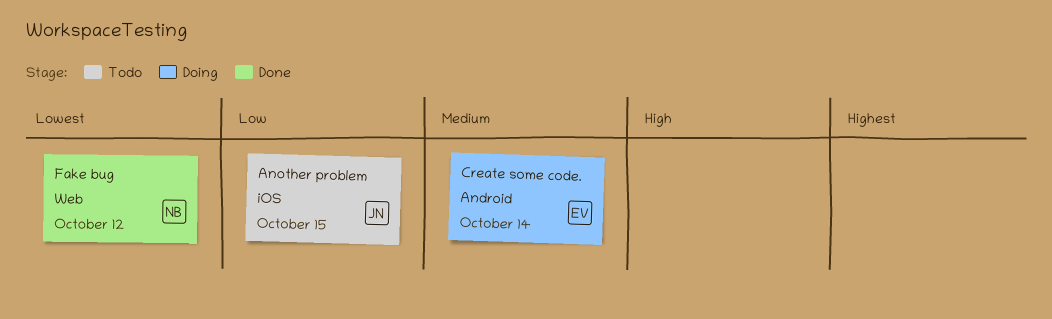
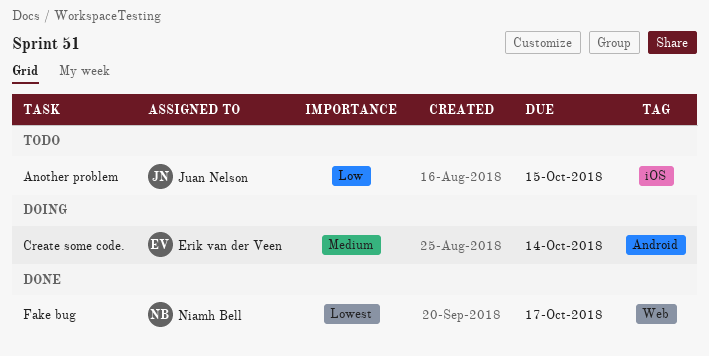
Fake bug, due: Oct 12 -> Oct 17

